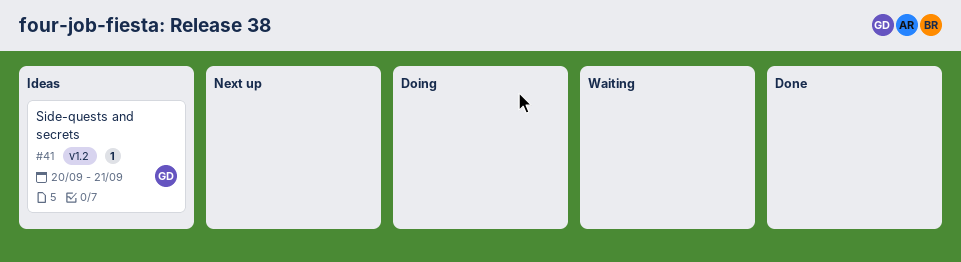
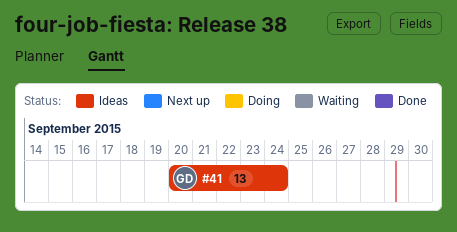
#41, estimate: 1 -> 13
#41, due: Sep 21 -> Sep 24

